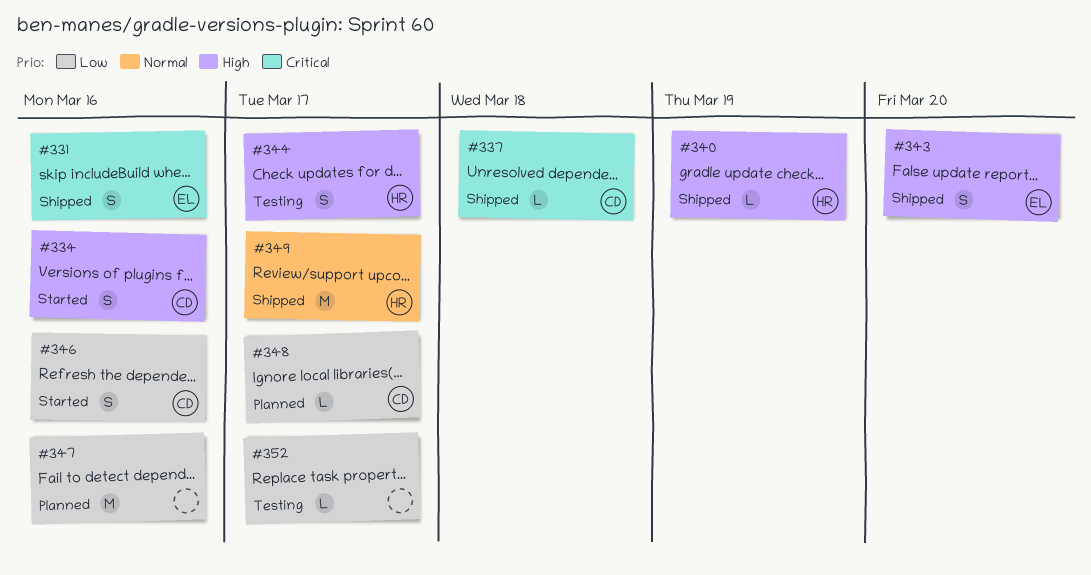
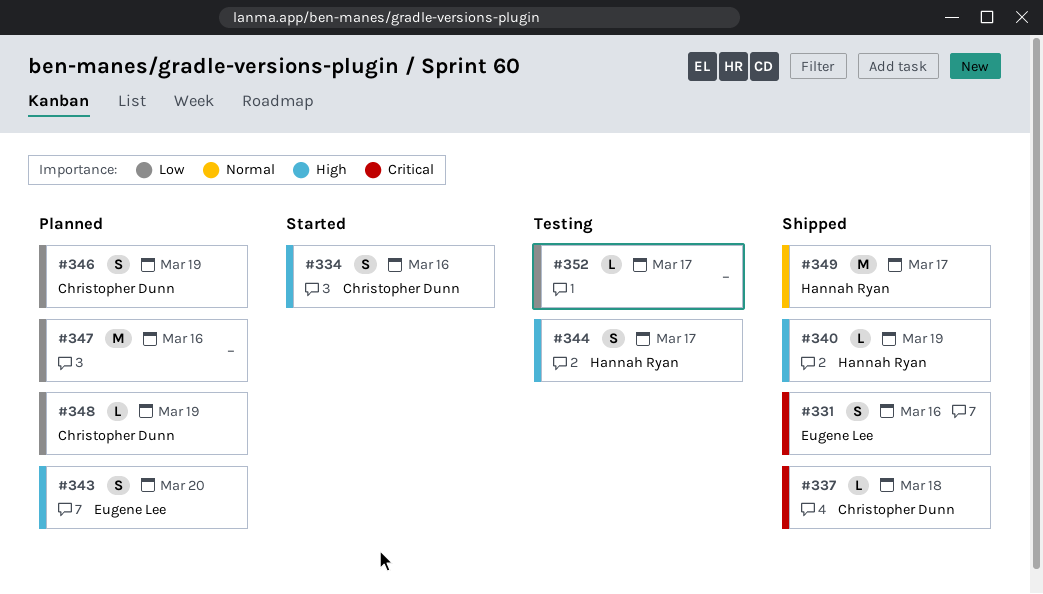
#343, status: Shipped -> Planned
#346, status: Started -> Planned
#346, due: Mar 16 -> Mar 19
#348, due: Mar 17 -> Mar 19

